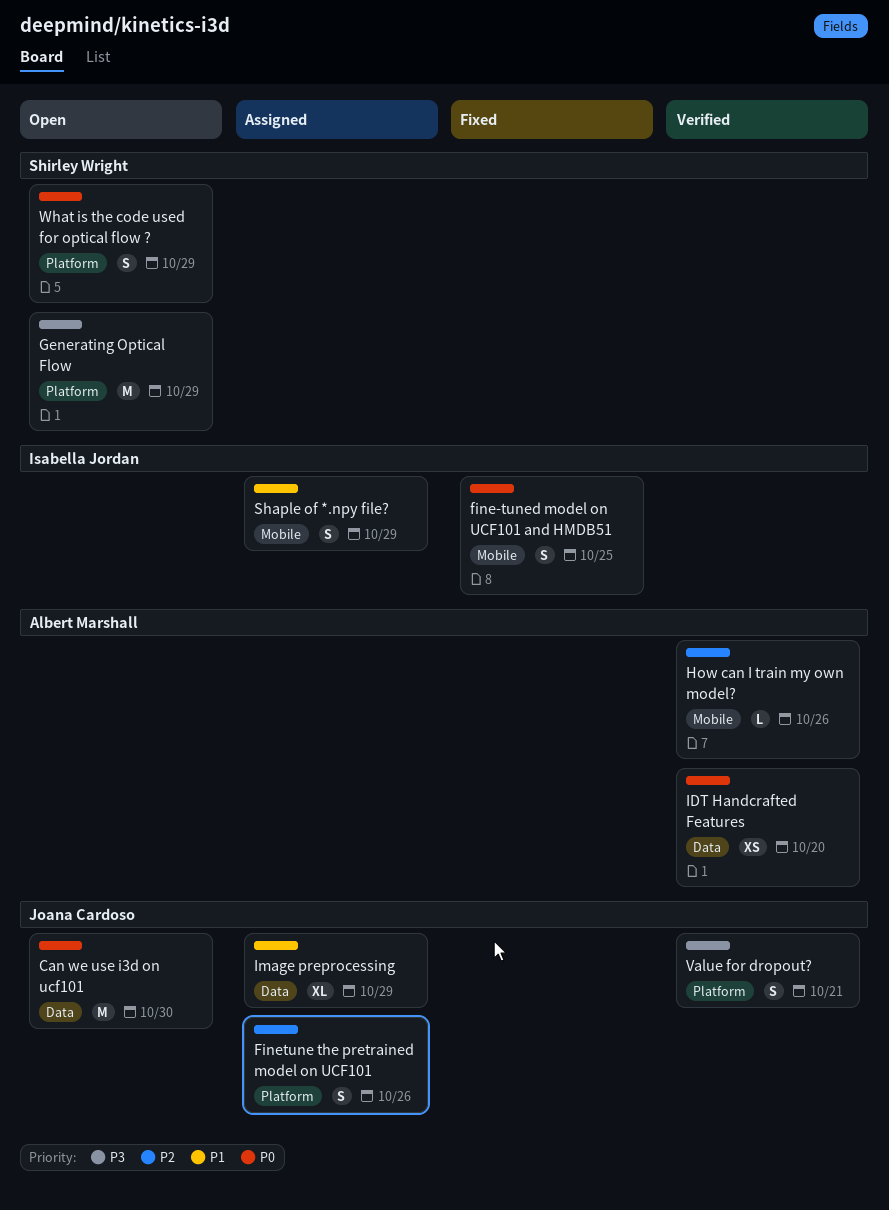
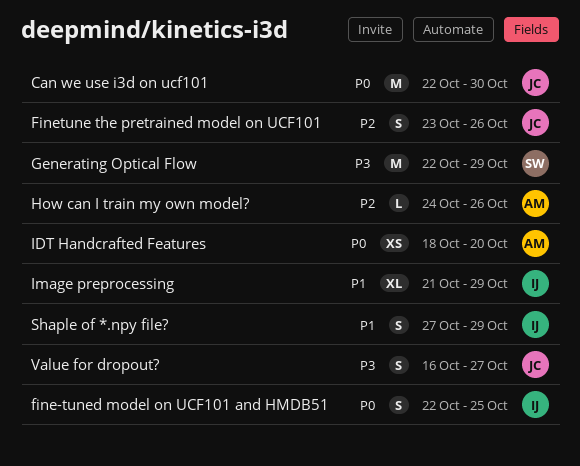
Image preprocessing, owner: Joana Cardoso -> Isabella Jordan
Value for dropout?, due: Oct 21 -> Oct 27
What is the code used for optical flow ?: present -> none

